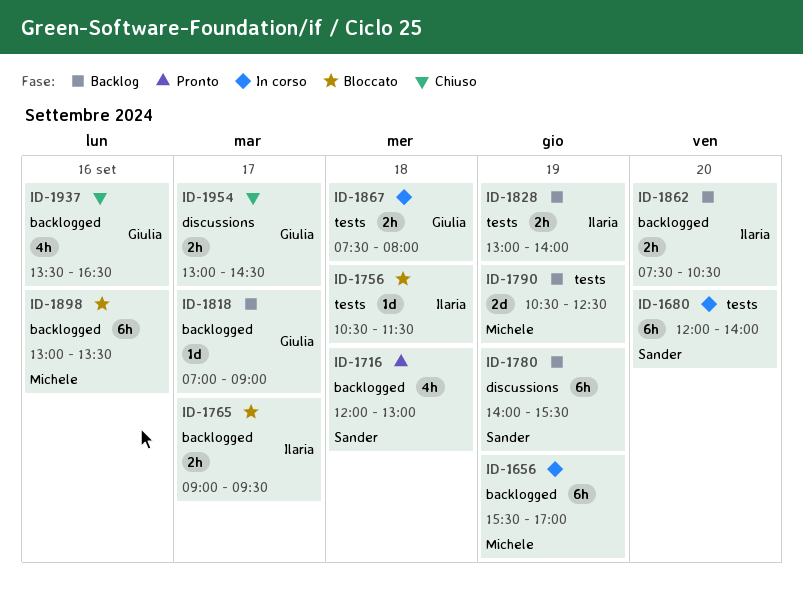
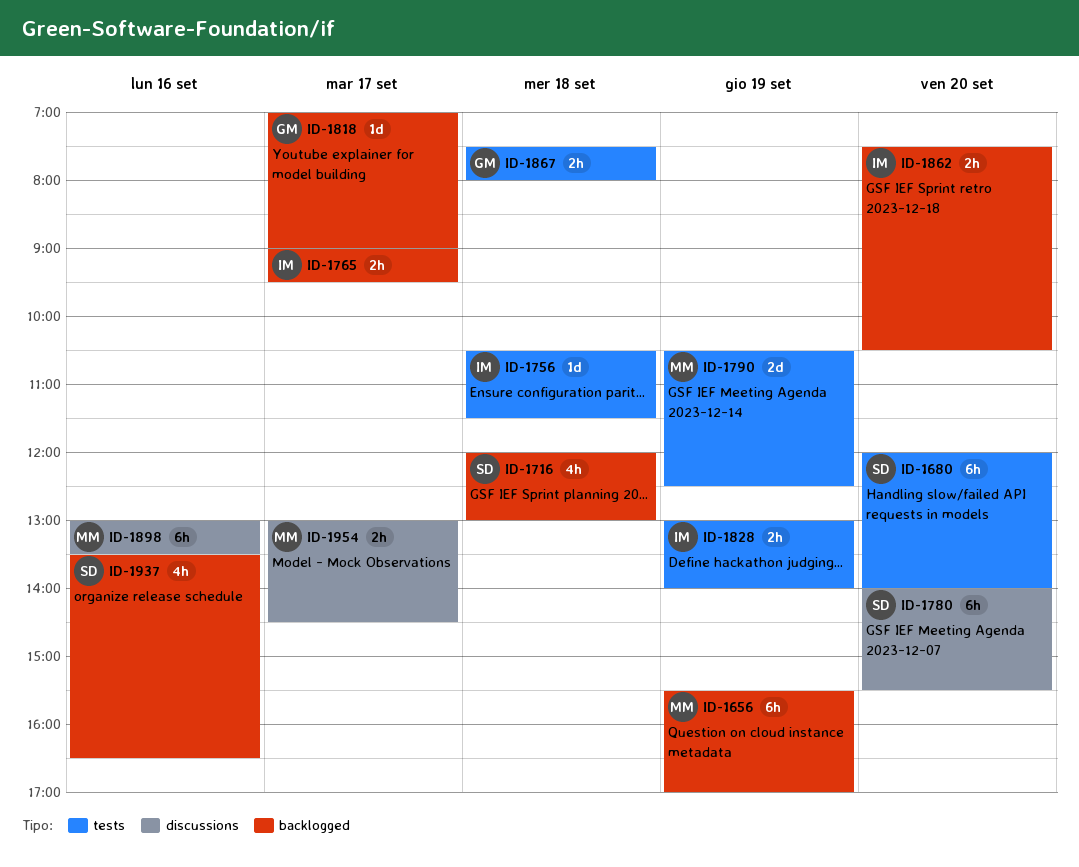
ID-1780, day: Sep 19 -> Sep 20
ID-1898, label: backlogged -> discussions
ID-1937, owner: Giulia -> Sander
ID-1954, owner: Giulia -> Michele

